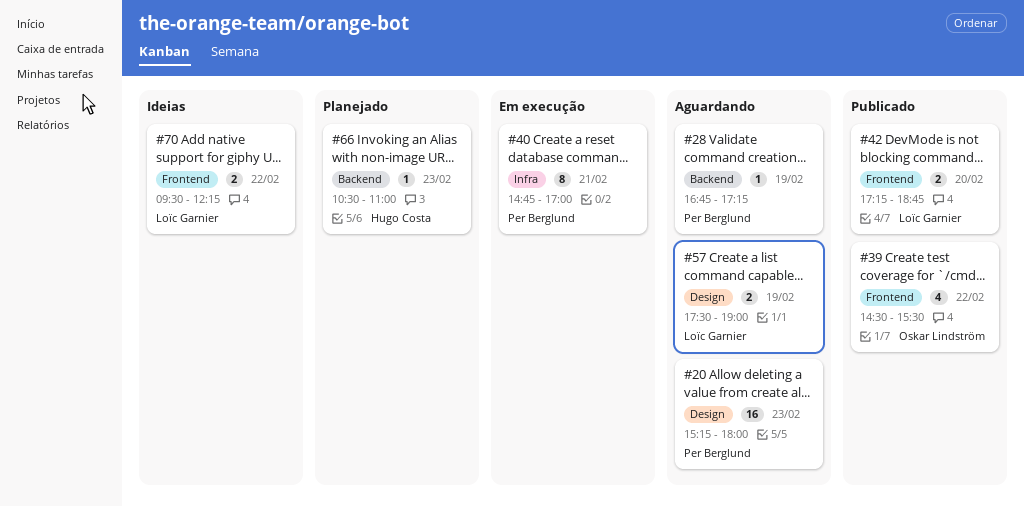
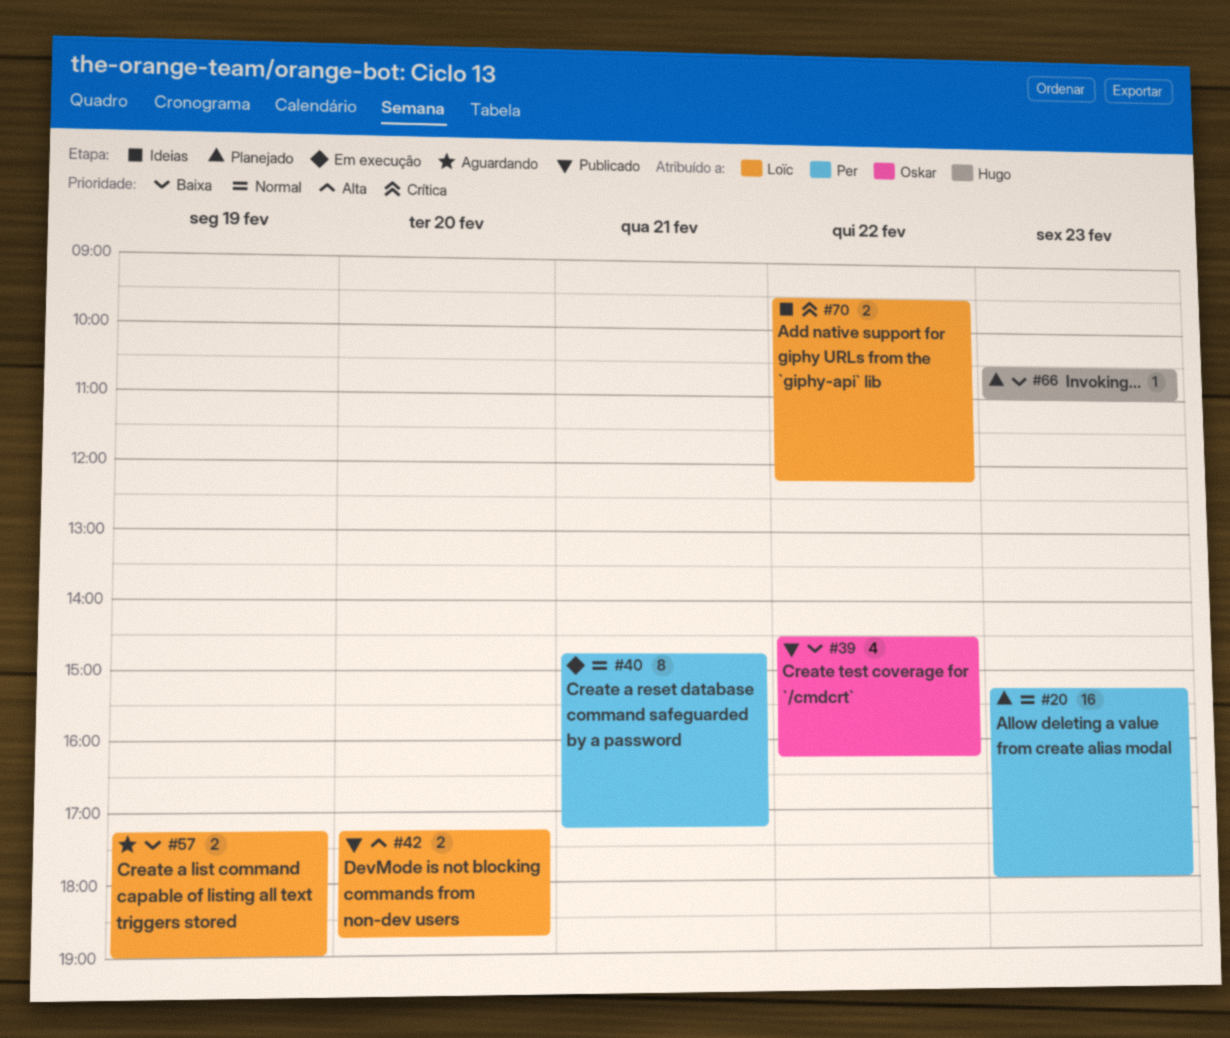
#20, status: Aguardando -> Planejado
#28: present -> none
#39, ends: 15:30 -> 16:15
#40, ends: 17:00 -> 17:15
#57, begins: 17:30 -> 17:15

